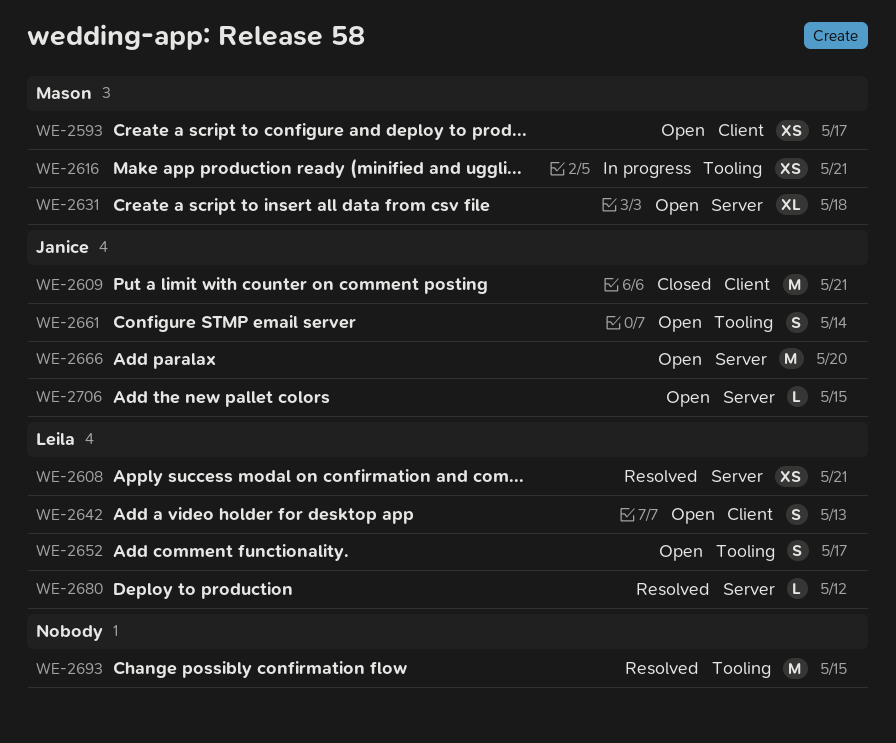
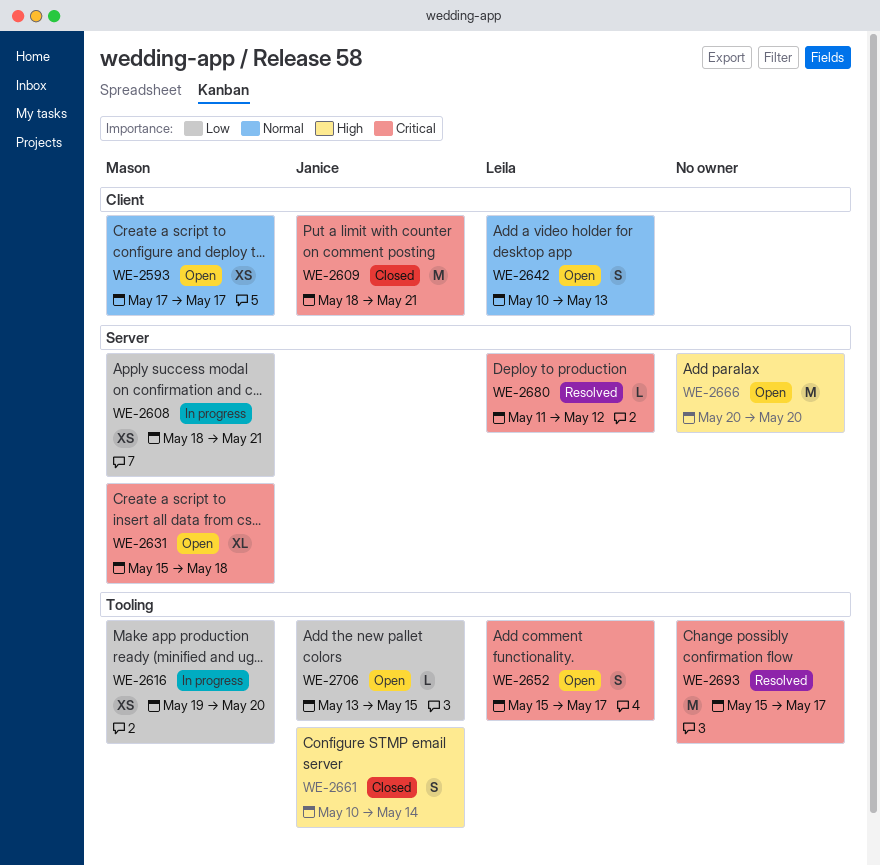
WE-2608, status: Resolved -> In progress
WE-2608, owner: Leila -> Mason
WE-2616, due: May 21 -> May 20
WE-2661, status: Open -> Closed
WE-2666, owner: Janice -> none
WE-2693, due: May 15 -> May 17
WE-2706, label: Server -> Tooling

